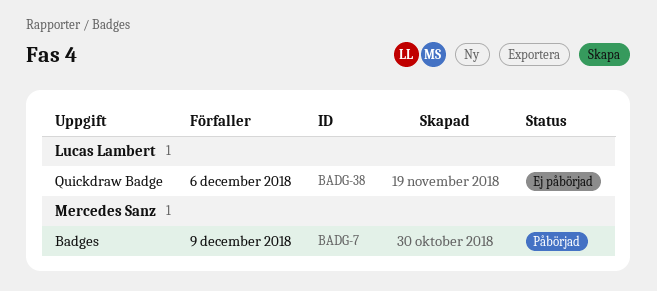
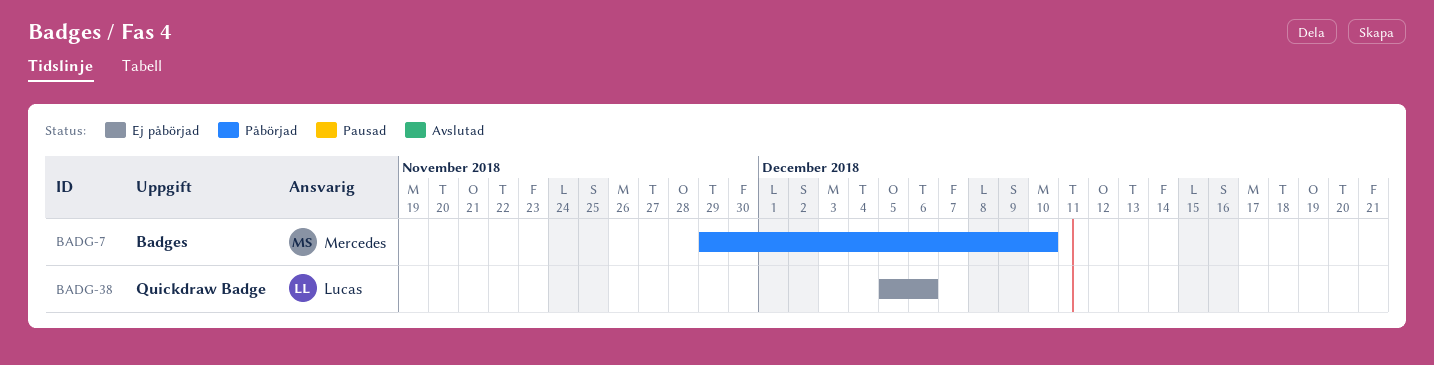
BADG-7, due: Dec 9 -> Dec 10

